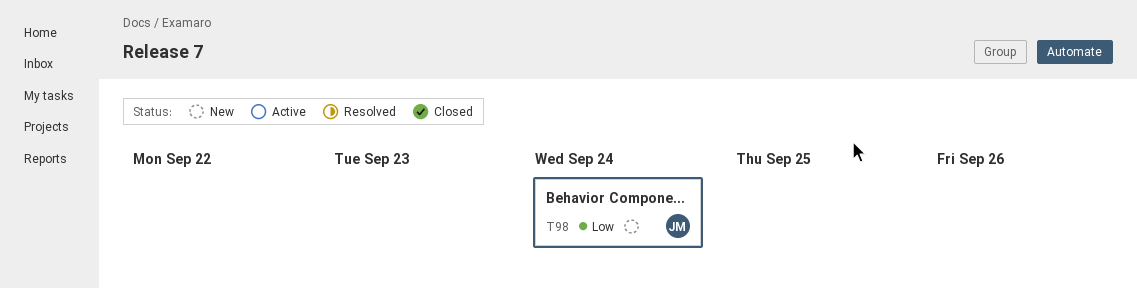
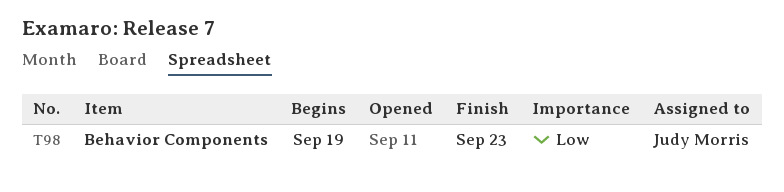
T98, due: Sep 24 -> Sep 23

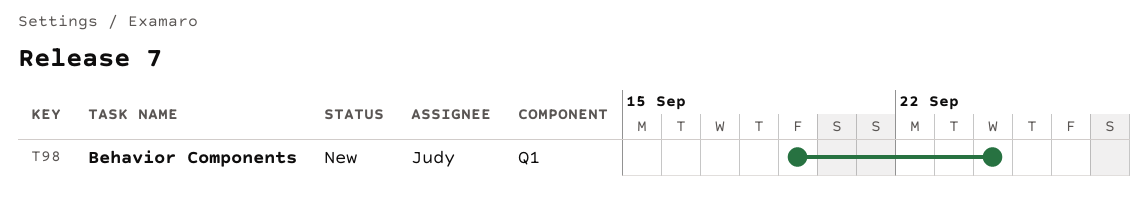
T98, due: Sep 23 -> Sep 24

